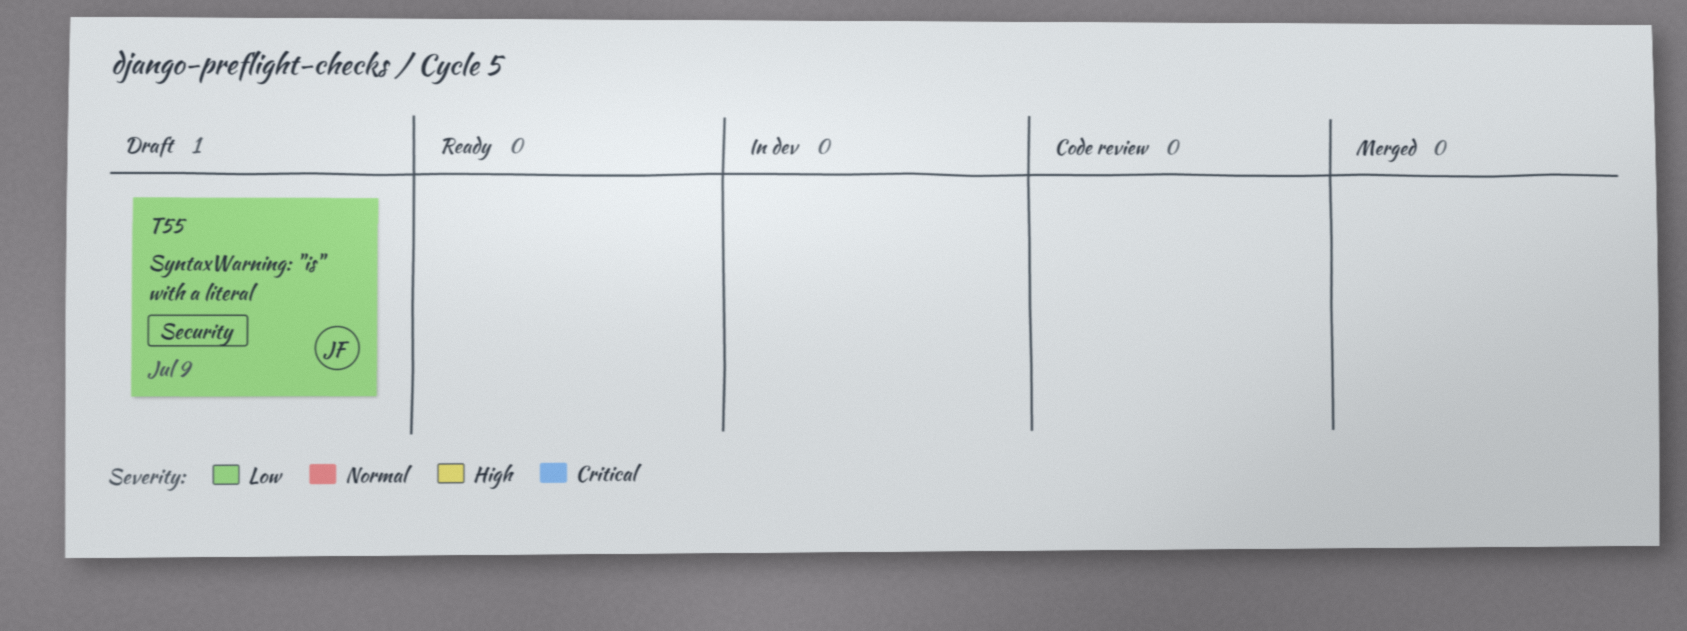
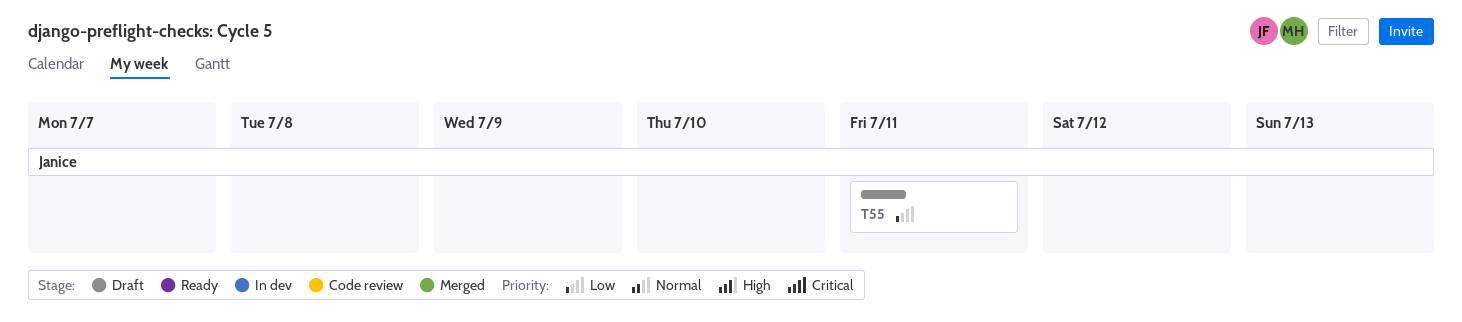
T55, due: Jul 9 -> Jul 11

